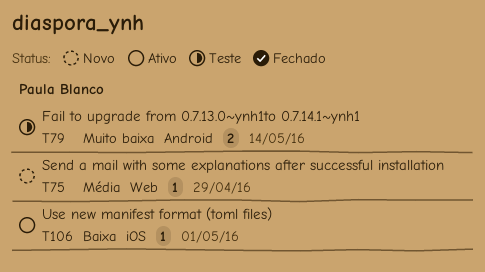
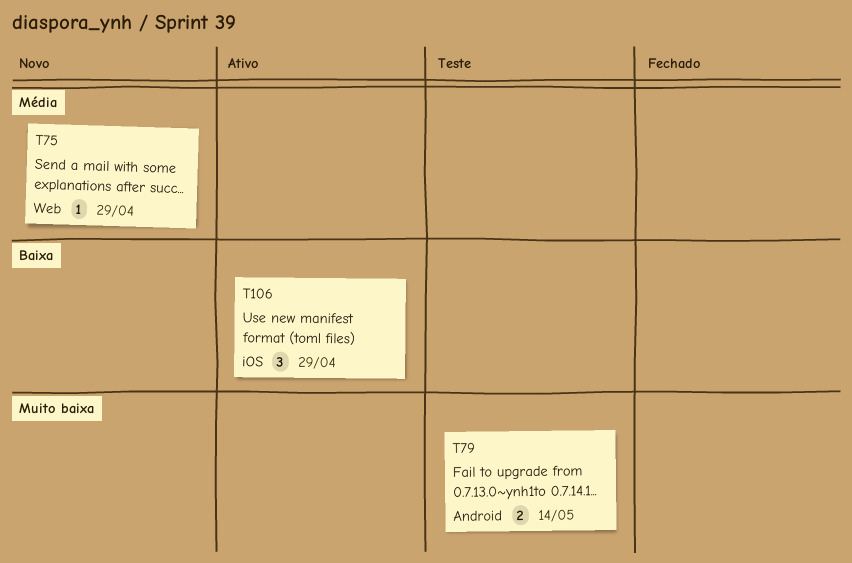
T106, estimate: 1 -> 3
T106, due: May 1 -> Apr 29

